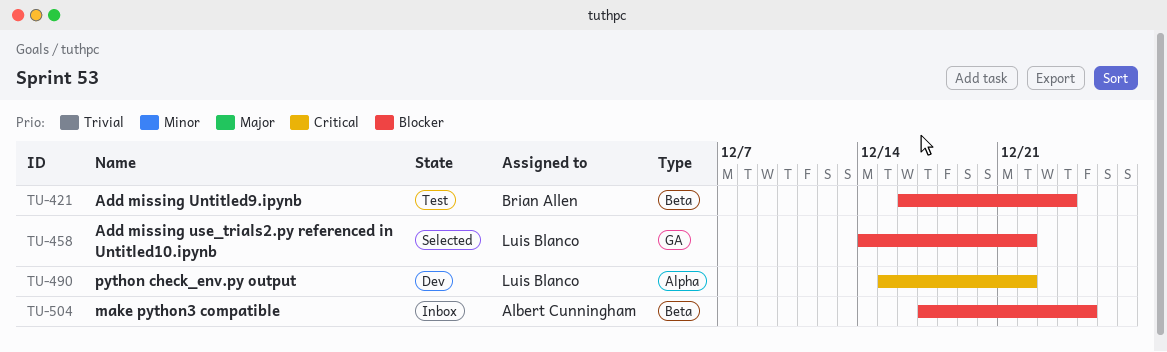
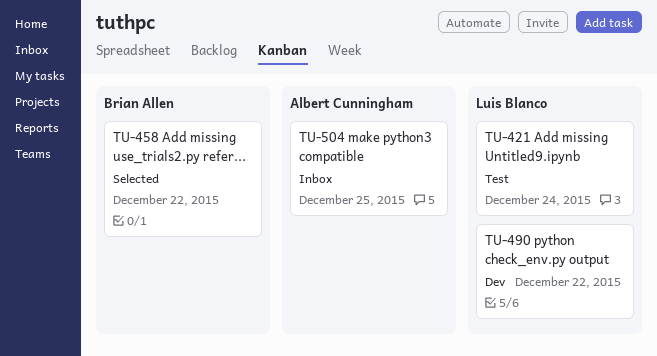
TU-421, owner: Brian Allen -> Luis Blanco
TU-458, owner: Luis Blanco -> Brian Allen

